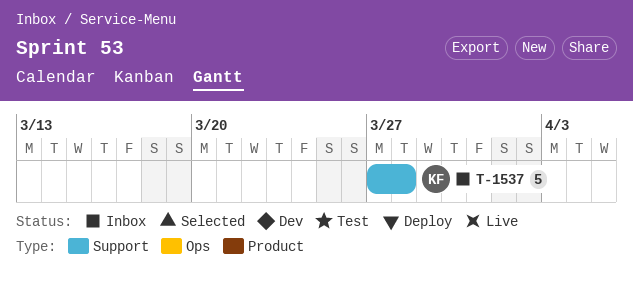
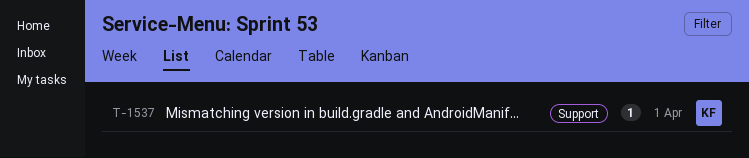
T-1537, estimate: 5 -> 1
T-1537, due: Mar 28 -> Apr 1

